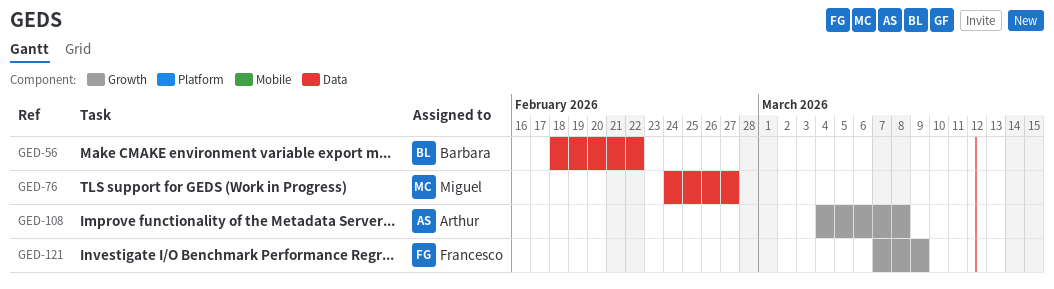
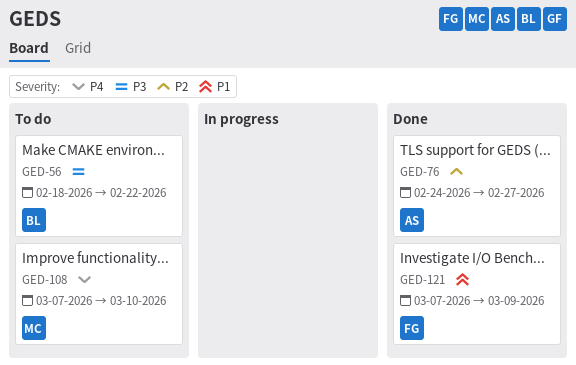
GED-76, owner: Miguel -> Arthur
GED-108, owner: Arthur -> Miguel
GED-108, start: Mar 4 -> Mar 7
GED-108, due: Mar 8 -> Mar 10

